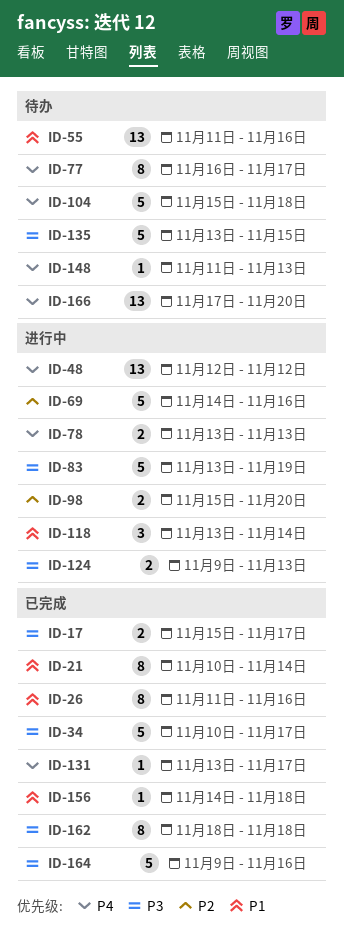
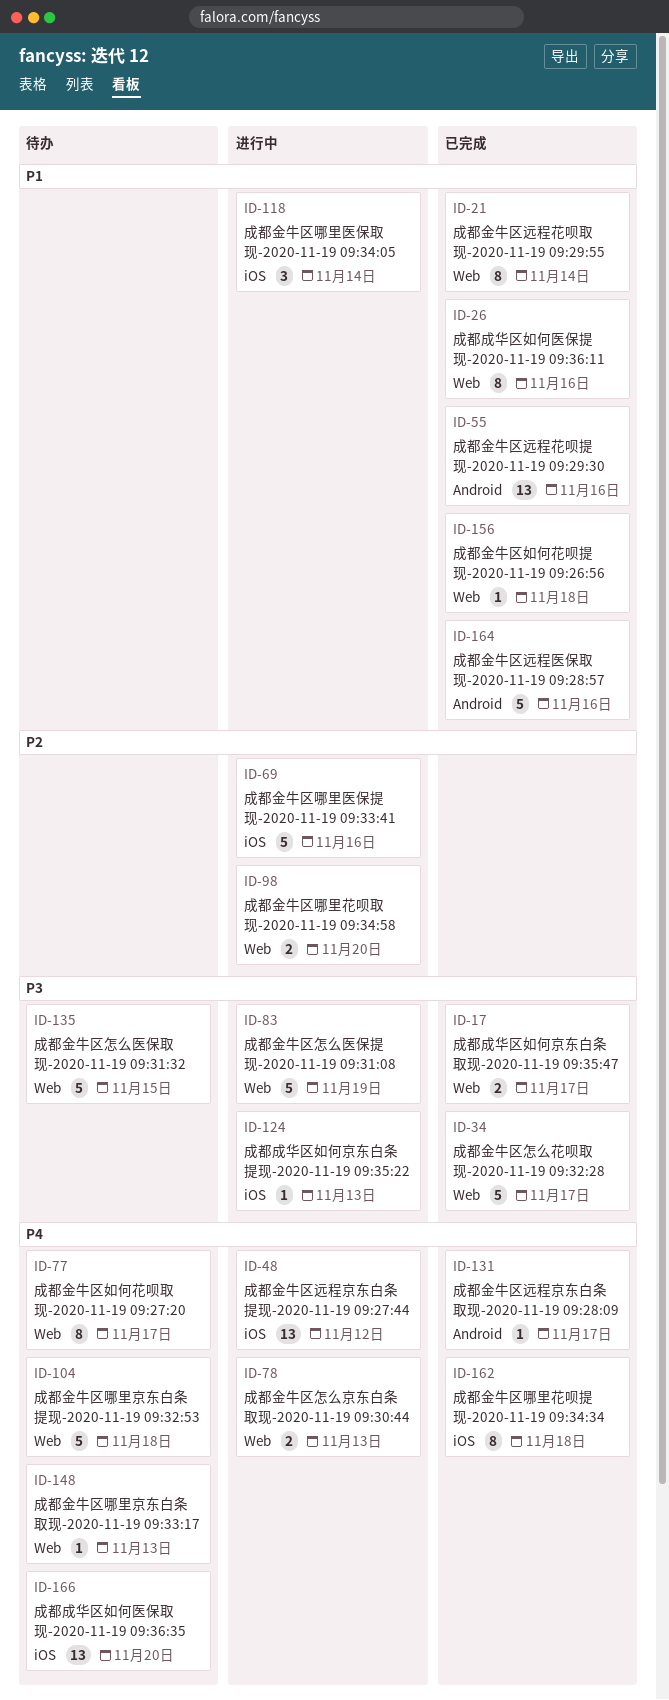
ID-55, status: 待办 -> 已完成
ID-124, estimate: 2 -> 1
ID-162, priority: P3 -> P4
ID-164, priority: P3 -> P1

